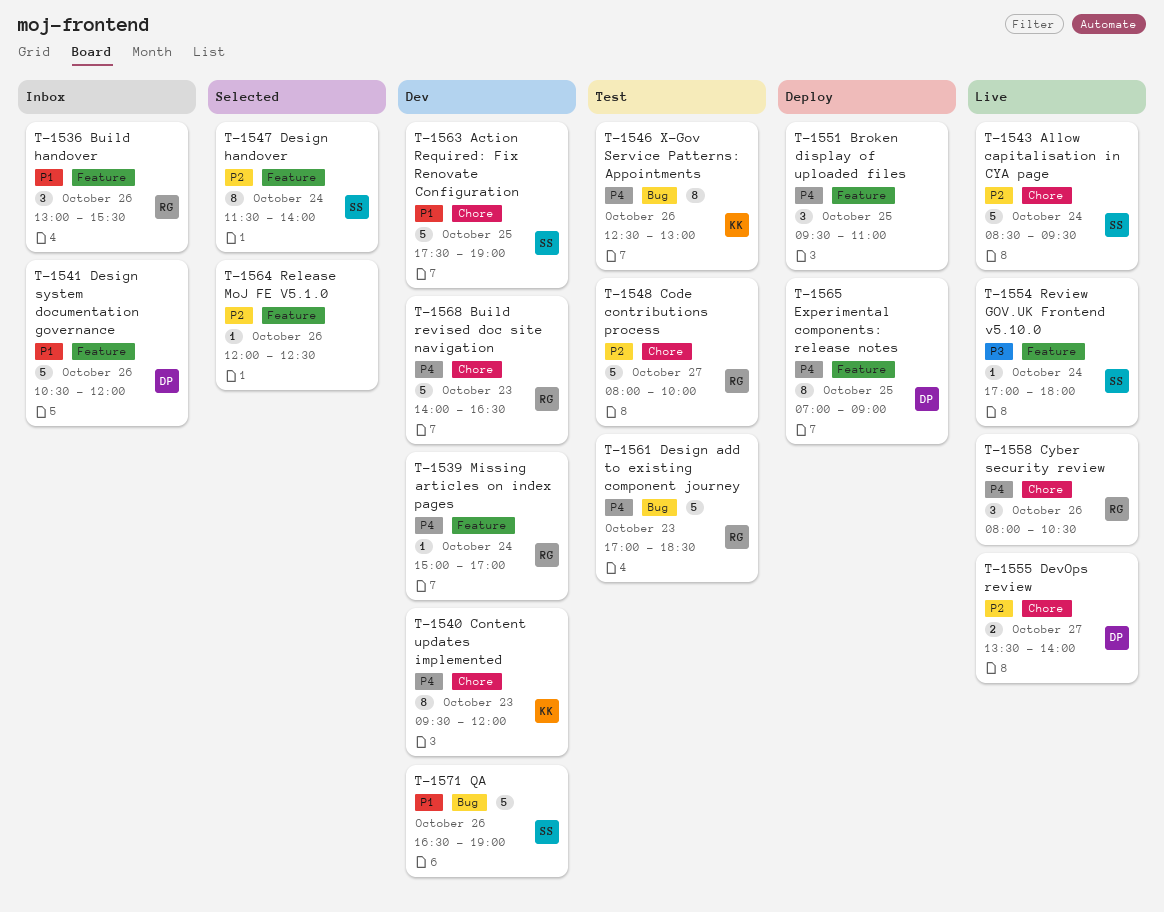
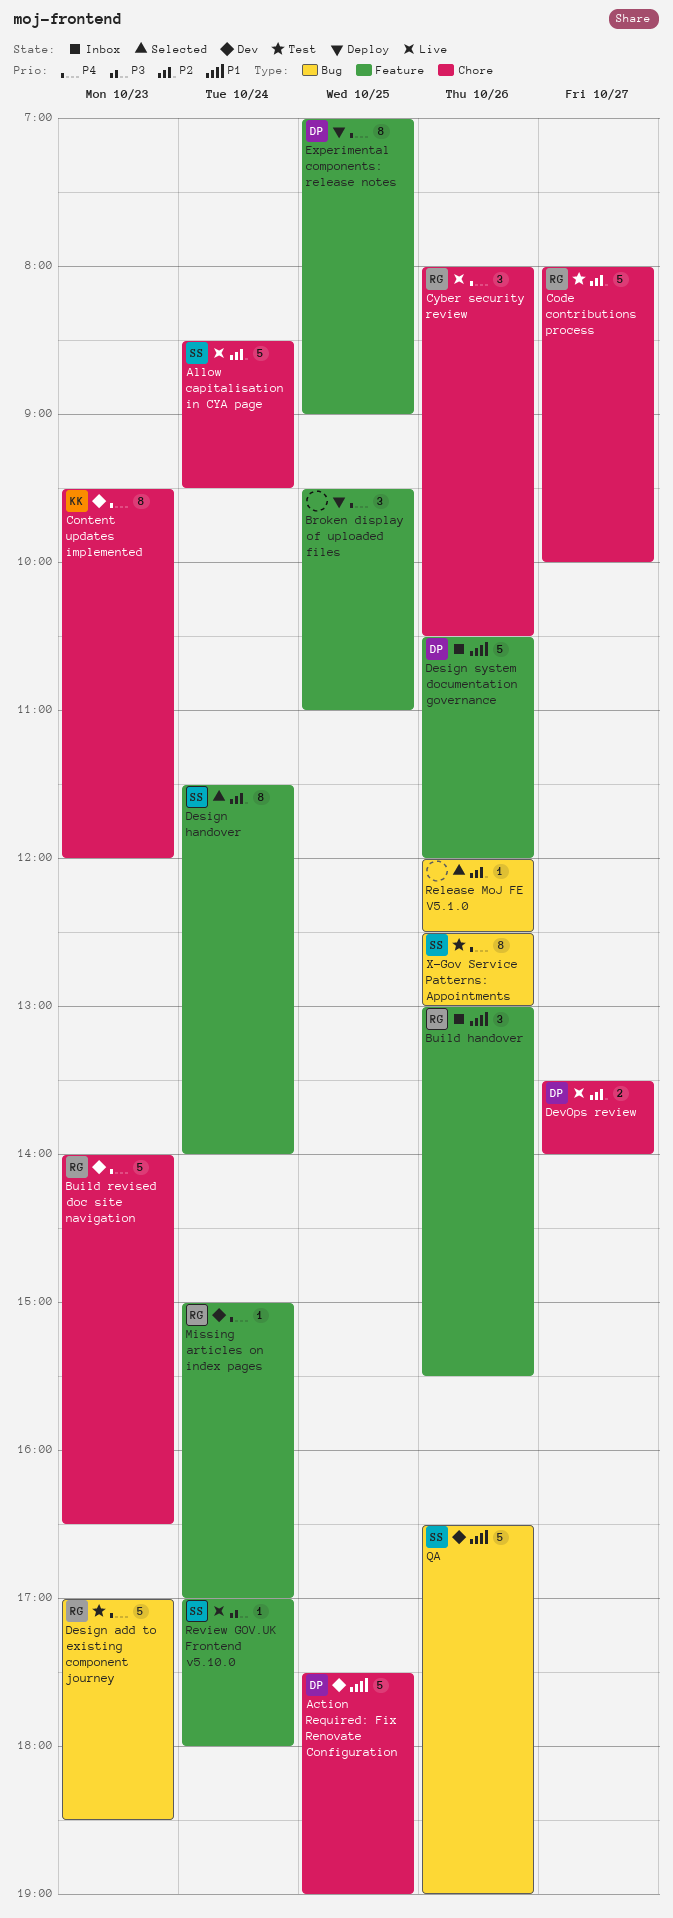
Action Required: Fix Renovate Configuration, owner: SS -> DP
Release MoJ FE V5.1.0, label: Feature -> Bug
X-Gov Service Patterns: Appointments, owner: KK -> SS

